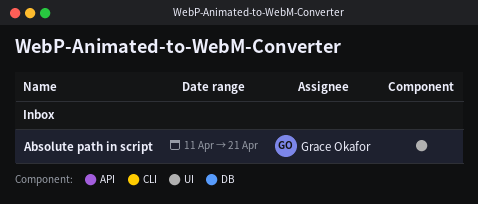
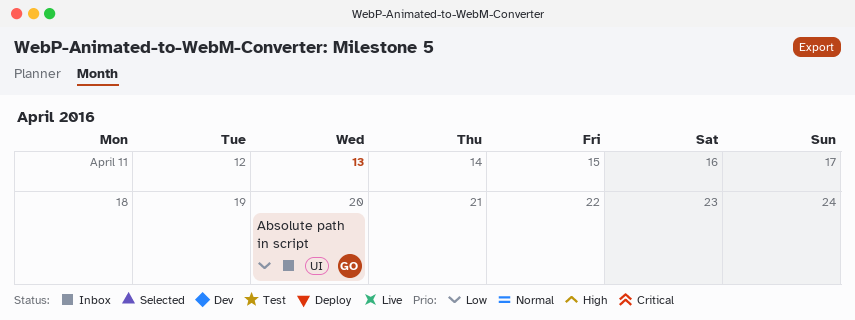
Absolute path in script, due: Apr 21 -> Apr 20

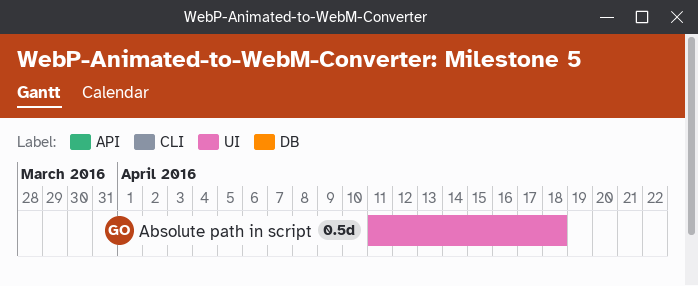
Absolute path in script, due: Apr 20 -> Apr 18

